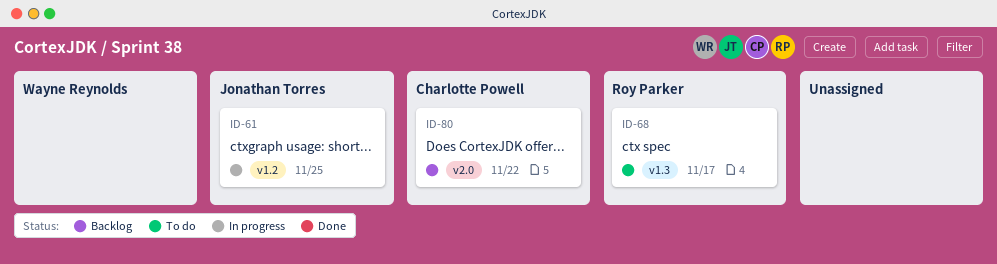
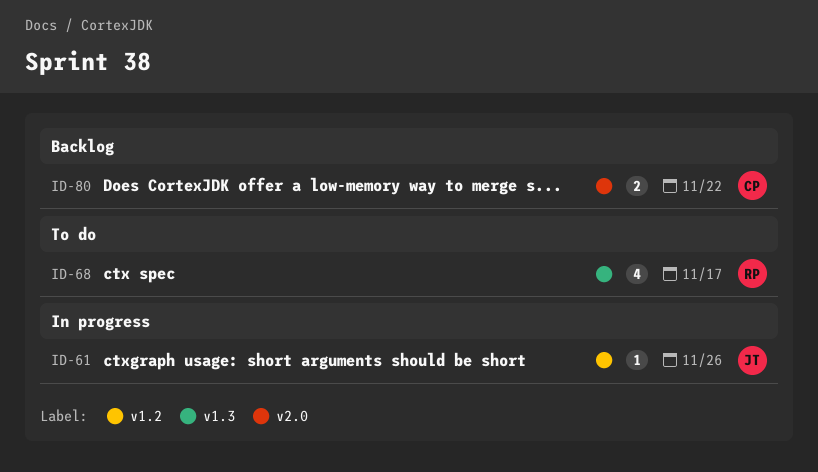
ID-61, due: Nov 25 -> Nov 26

